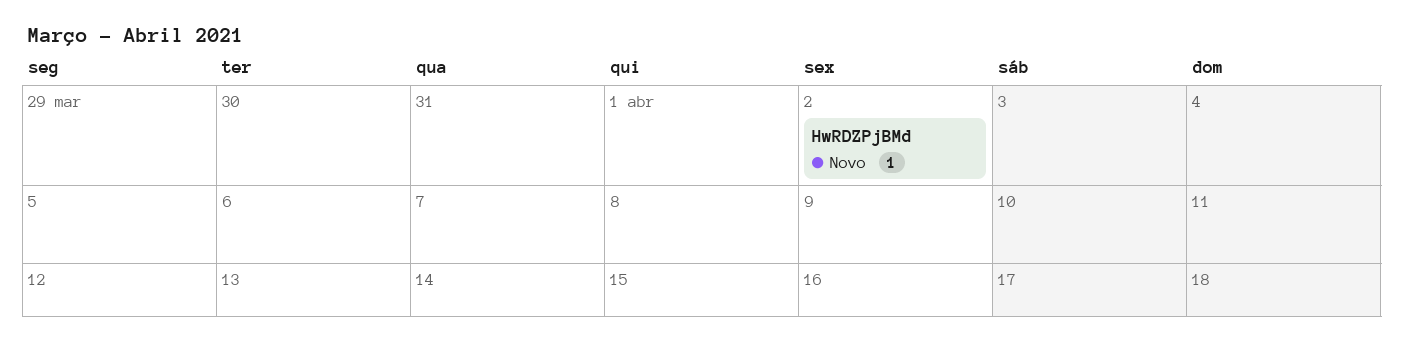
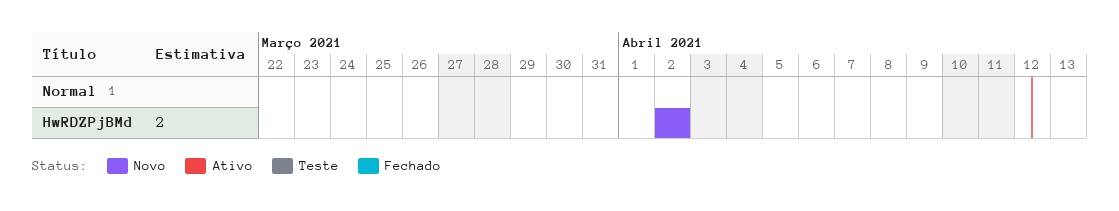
HwRDZPjBMd, estimate: 1 -> 2

